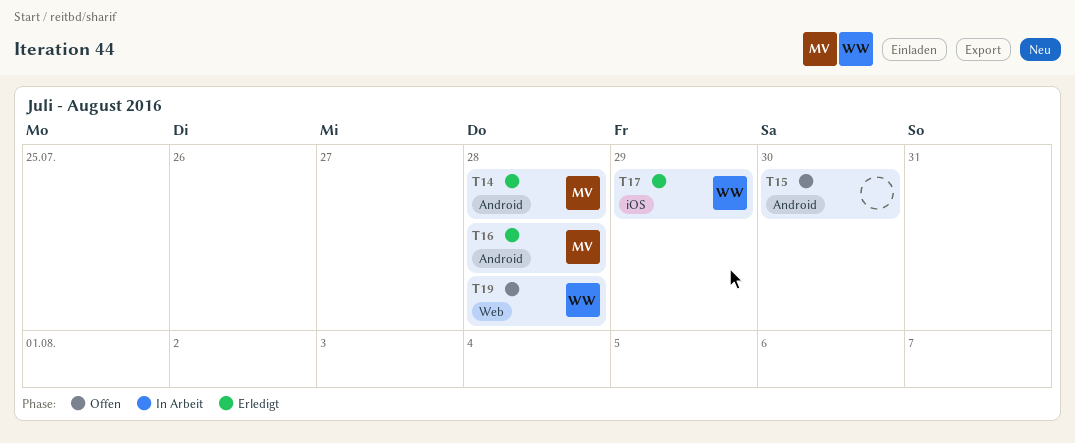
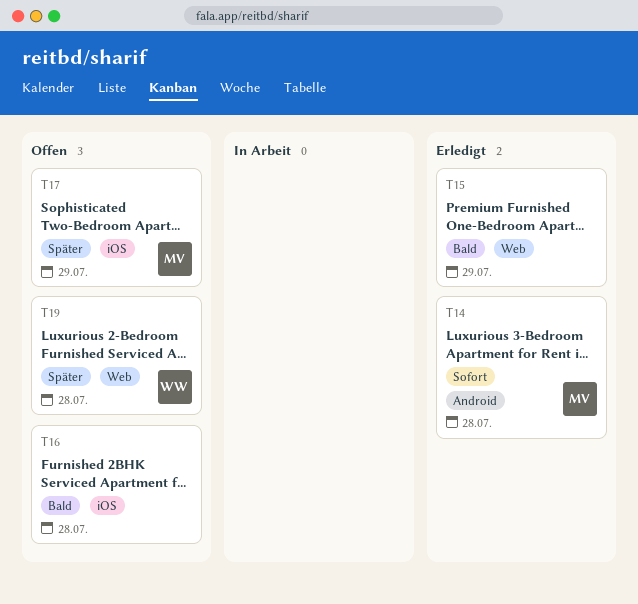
T15, status: Offen -> Erledigt
T15, label: Android -> Web
T15, due: Jul 30 -> Jul 29
T16, status: Erledigt -> Offen
T16, owner: MV -> none
T16, label: Android -> iOS
T17, status: Erledigt -> Offen
T17, owner: WW -> MV

